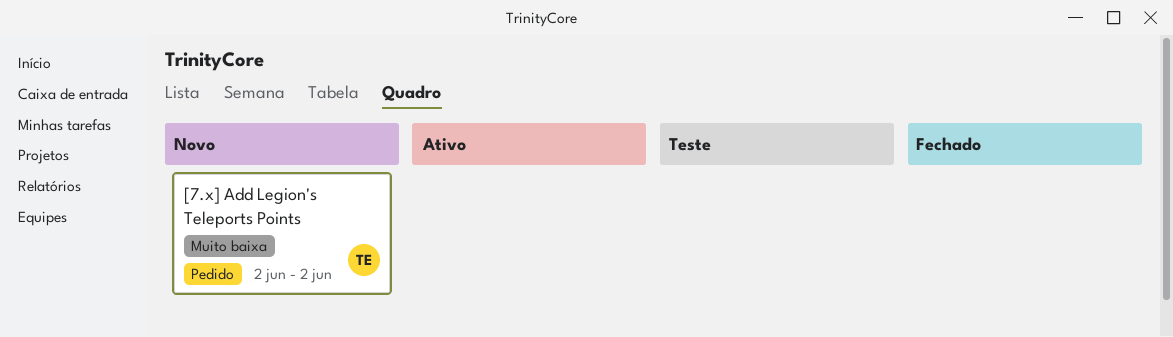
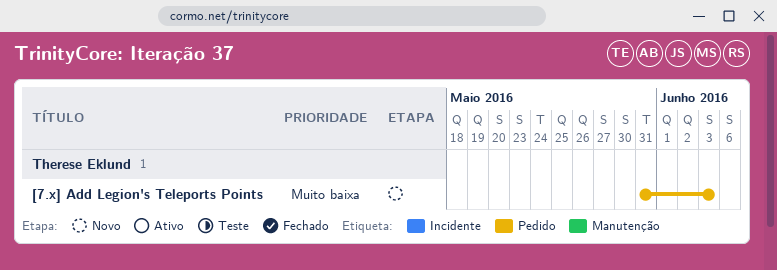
[7.x] Add Legion's Teleports Points, start: Jun 2 -> May 31
[7.x] Add Legion's Teleports Points, due: Jun 2 -> Jun 3

